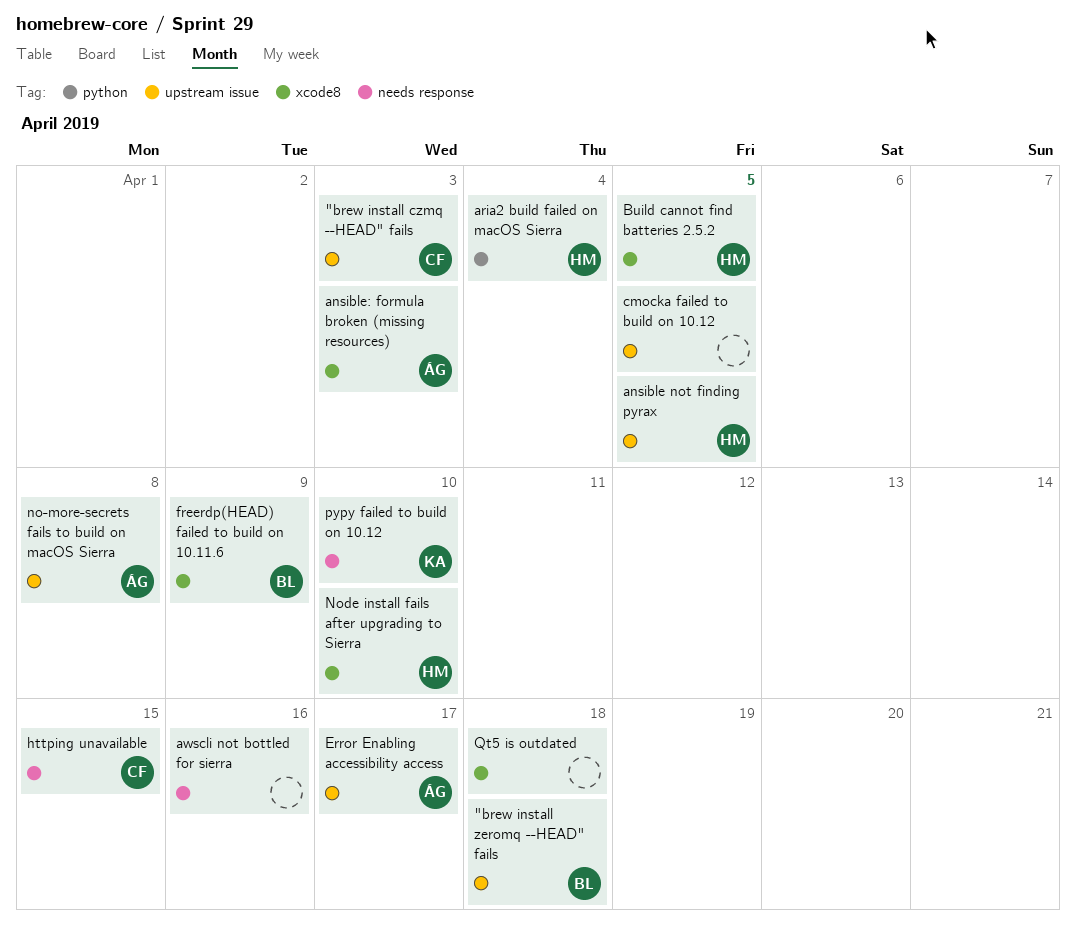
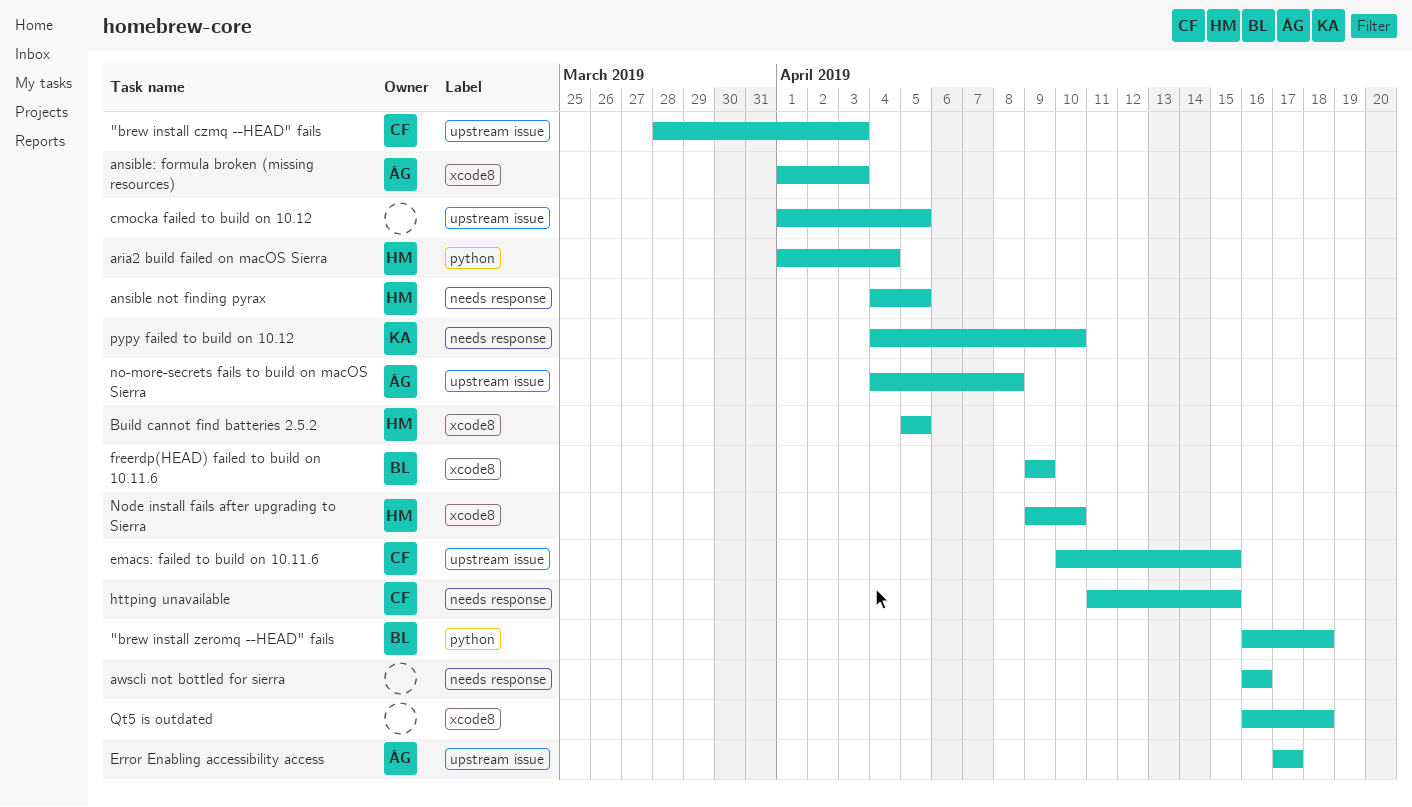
"brew install zeromq --HEAD" fails, label: upstream issue -> python
ansible not finding pyrax, label: upstream issue -> needs response
emacs: failed to build on 10.11.6: none -> present

